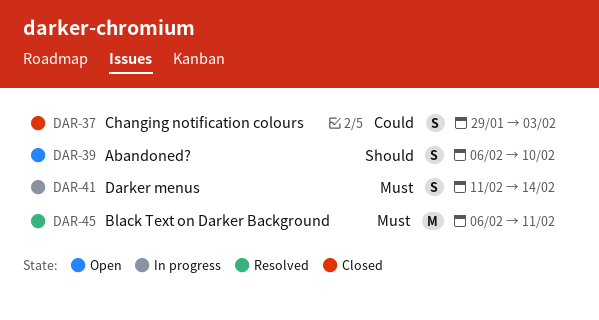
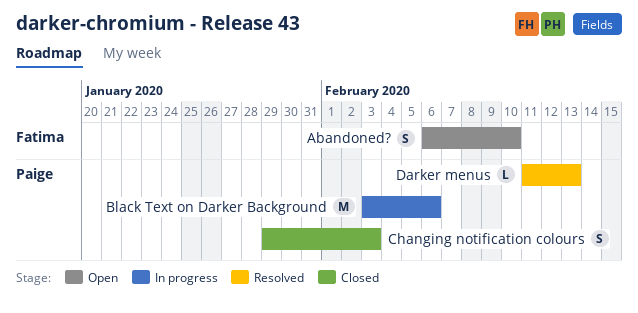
Black Text on Darker Background, status: Resolved -> In progress
Black Text on Darker Background, start: Feb 6 -> Feb 3
Black Text on Darker Background, due: Feb 11 -> Feb 6
Darker menus, status: In progress -> Resolved
Darker menus, estimate: S -> L
Darker menus, due: Feb 14 -> Feb 13

